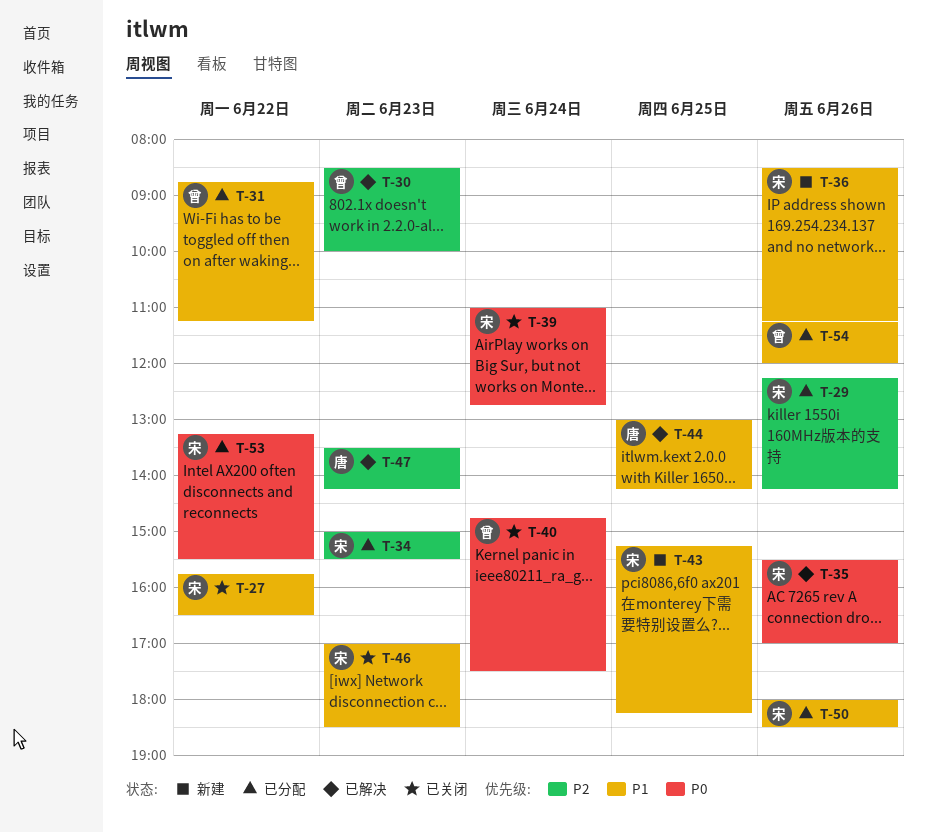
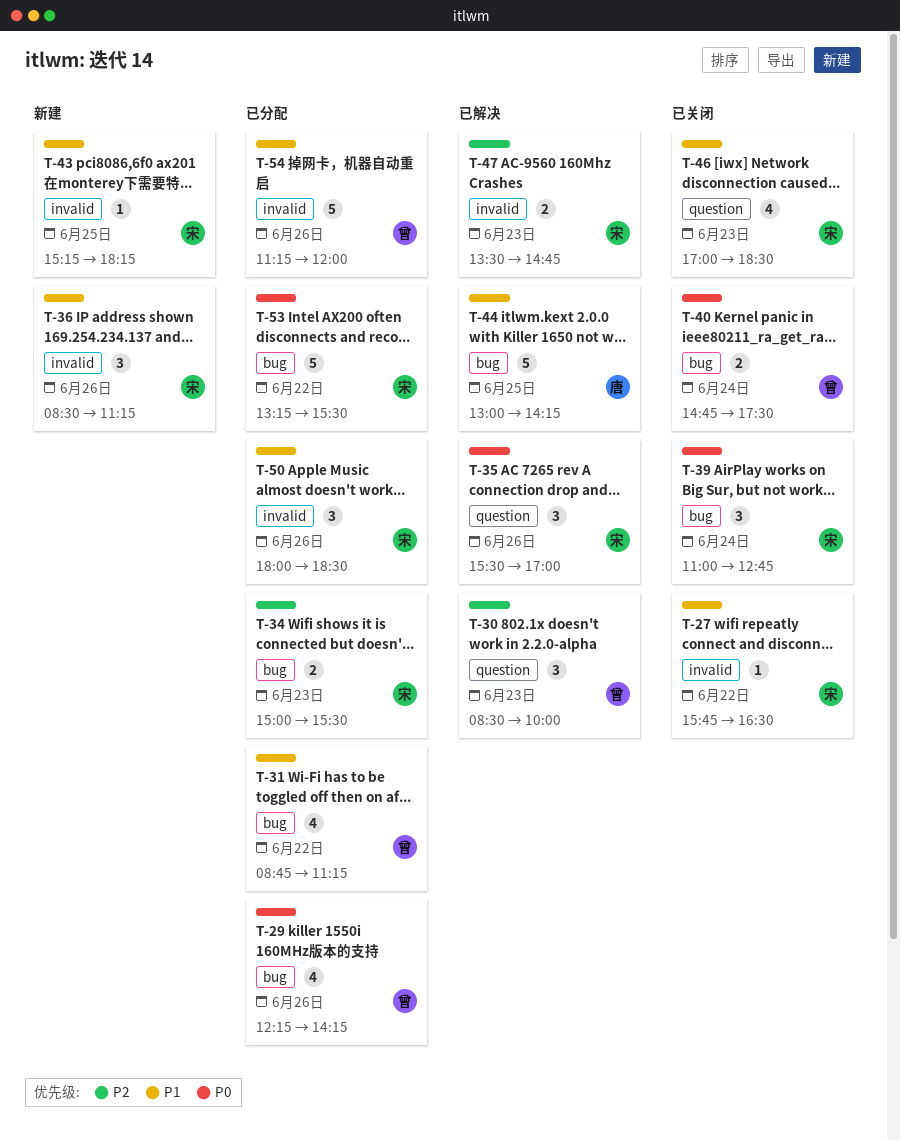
T-29, owner: 宋 -> 曾
T-29, priority: P2 -> P0
T-47, owner: 唐 -> 宋
T-47, ends: 14:15 -> 14:45

